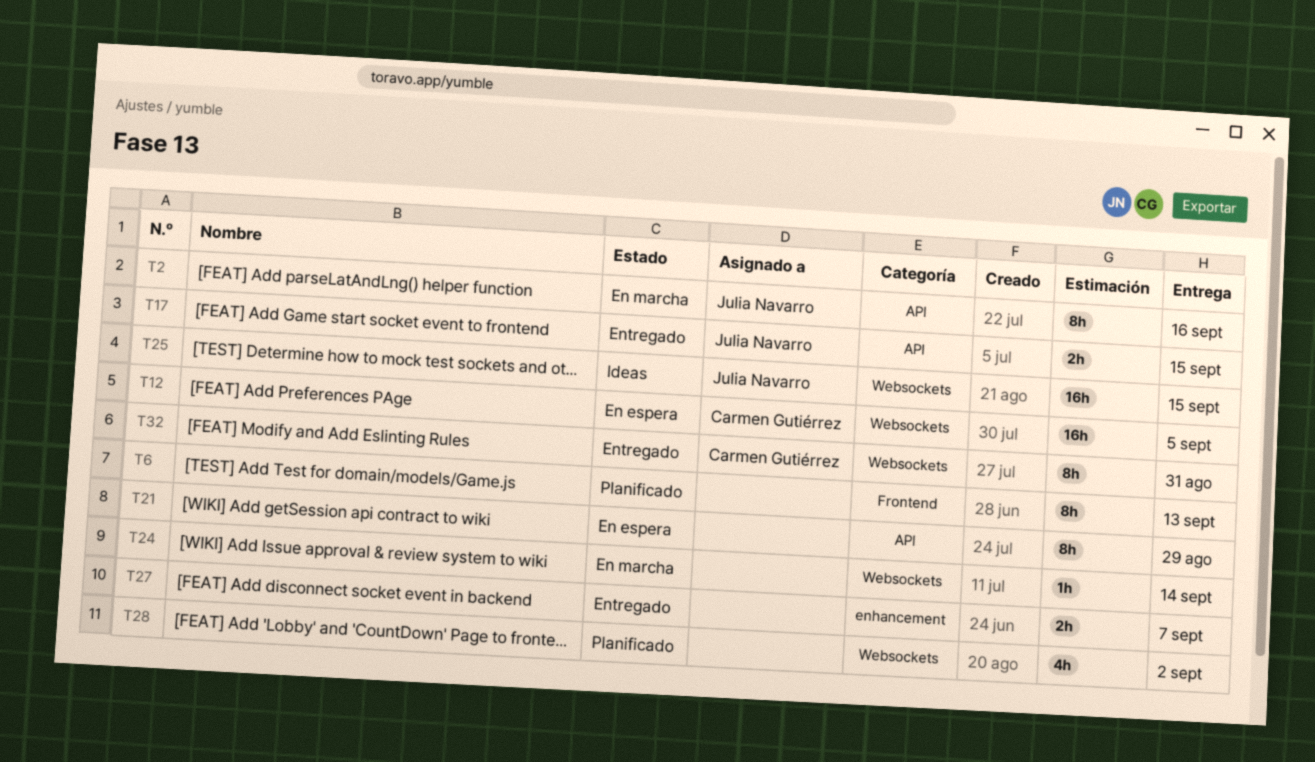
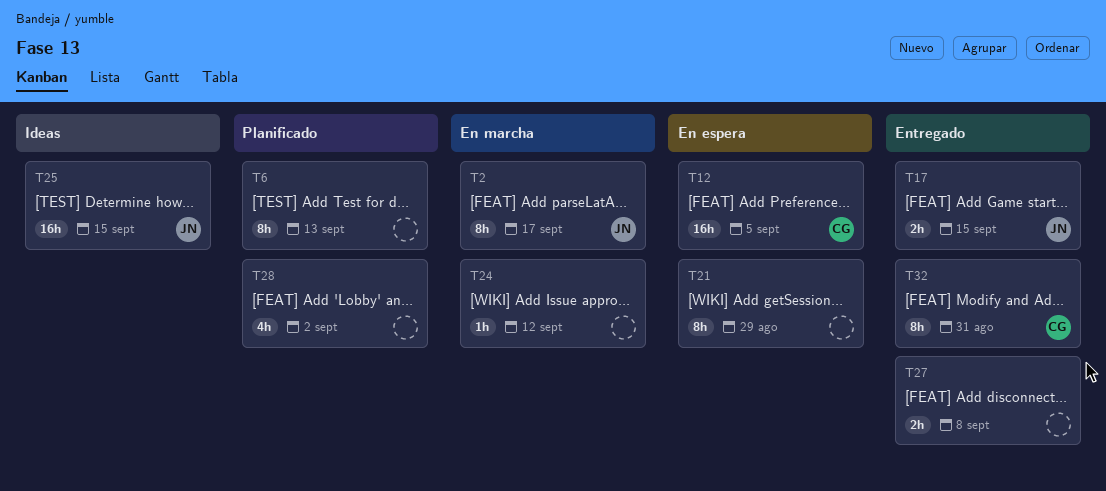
T2, due: Sep 16 -> Sep 17
T24, due: Sep 14 -> Sep 12
T27, due: Sep 7 -> Sep 8

